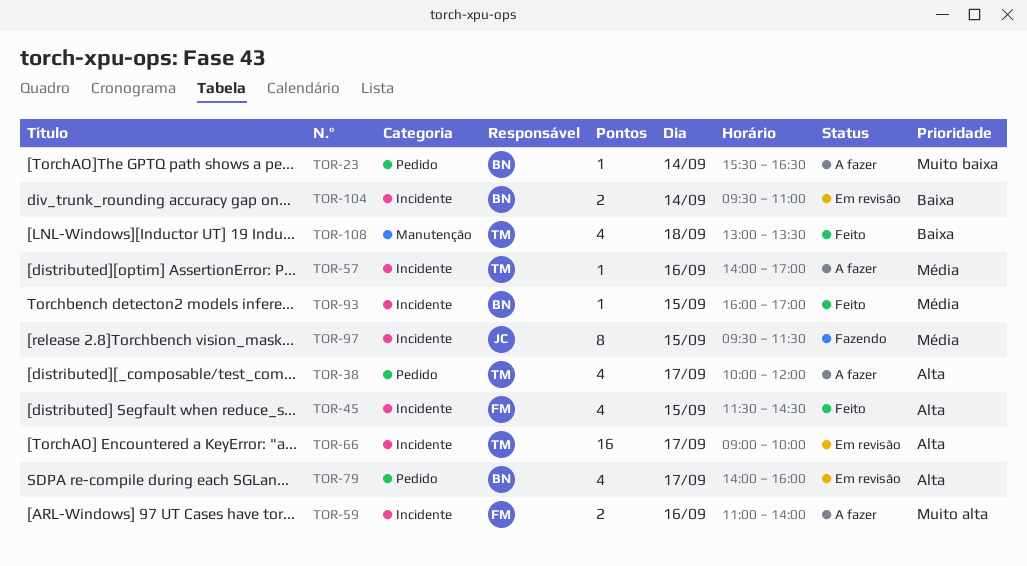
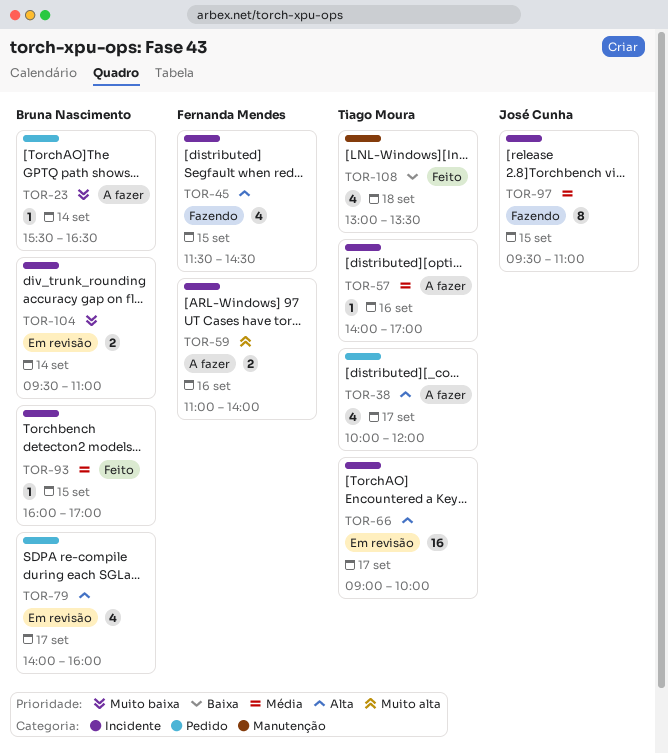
TOR-45, status: Feito -> Fazendo
TOR-97, ends: 11:30 -> 11:00
TOR-104, priority: Baixa -> Muito baixa

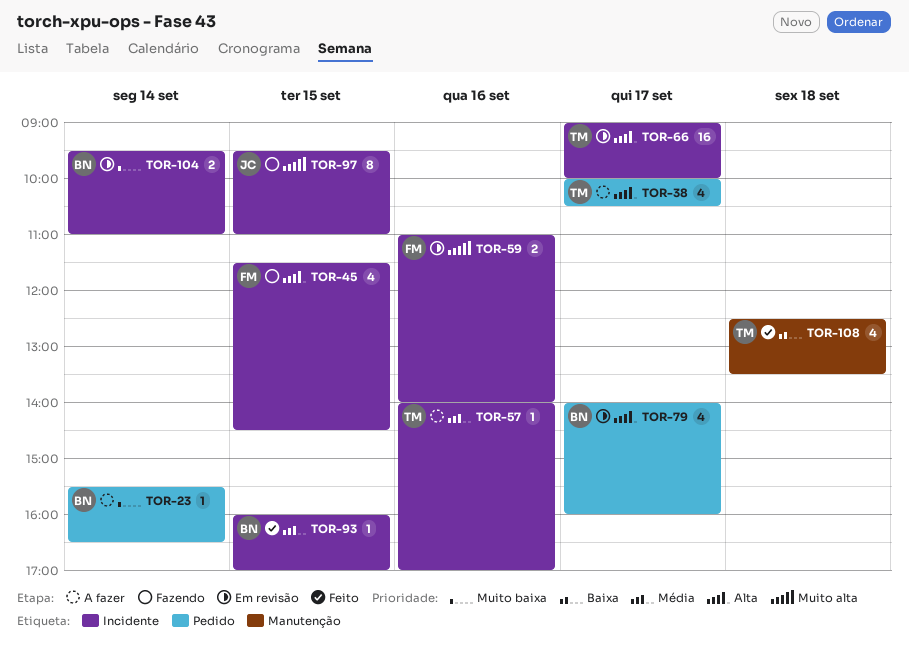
TOR-38, ends: 12:00 -> 10:30
TOR-59, status: A fazer -> Em revisão
TOR-97, priority: Média -> Muito alta
TOR-108, begins: 13:00 -> 12:30

